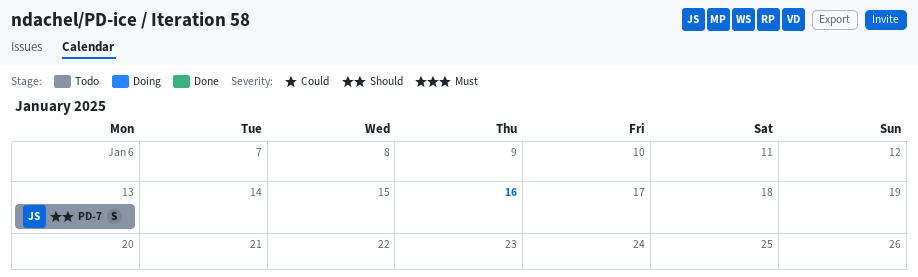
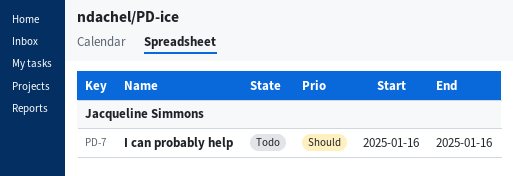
PD-7, start: Jan 13 -> Jan 16
PD-7, due: Jan 13 -> Jan 16

